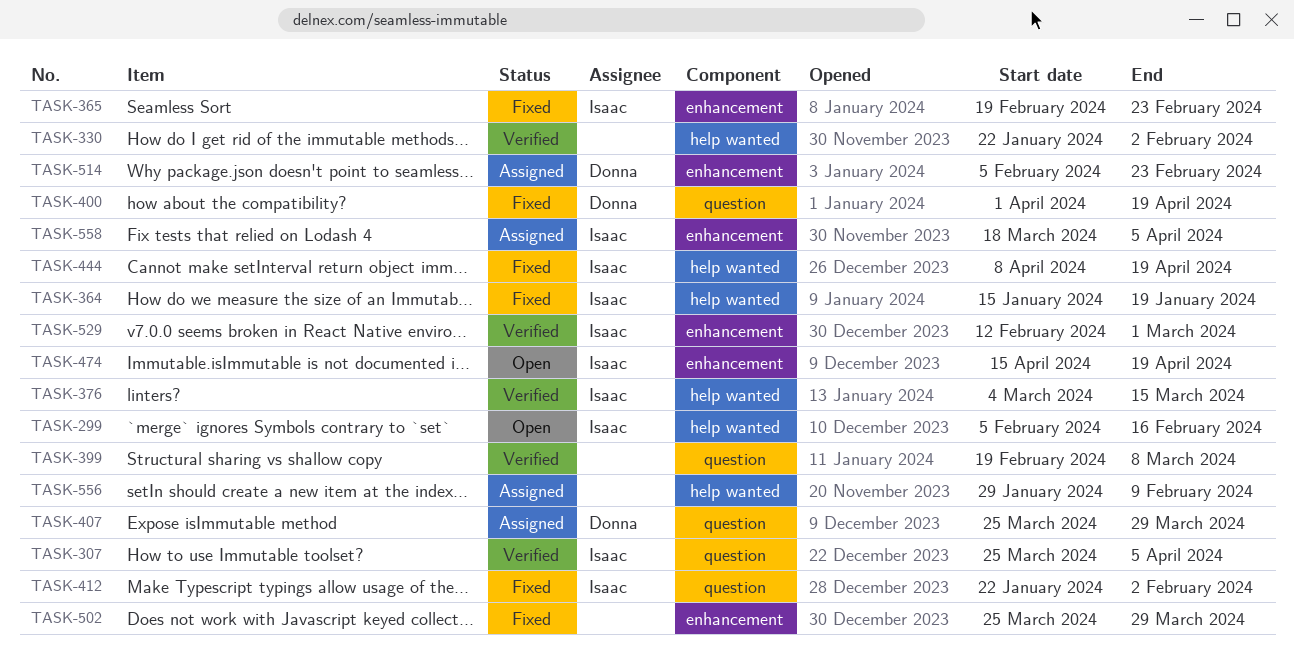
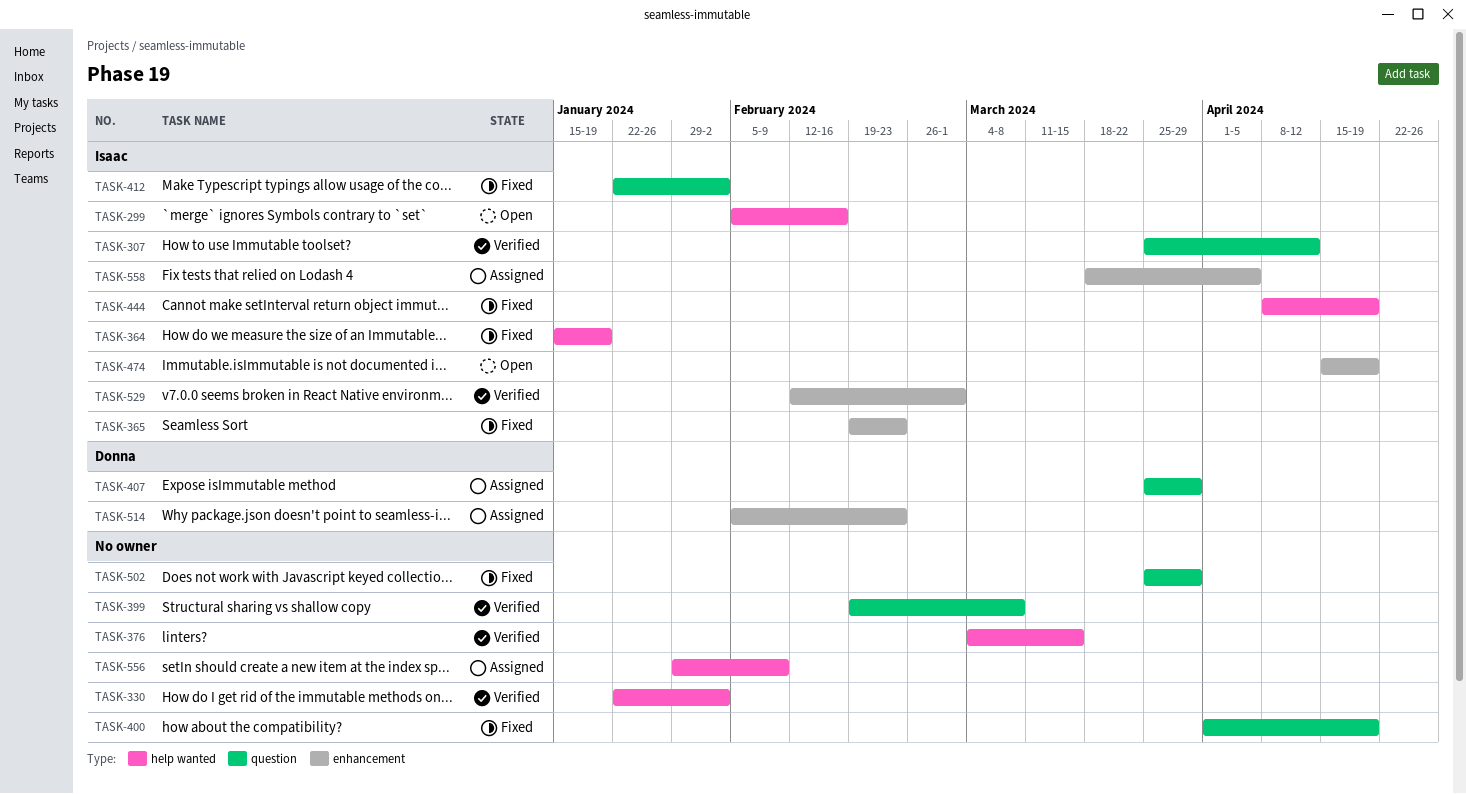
TASK-307, due: Apr 5 -> Apr 12
TASK-376, owner: Isaac -> none
TASK-400, owner: Donna -> none
TASK-502, label: enhancement -> question

